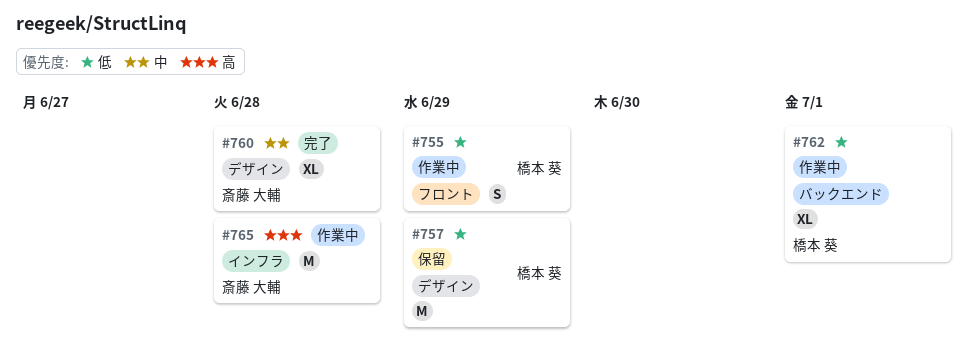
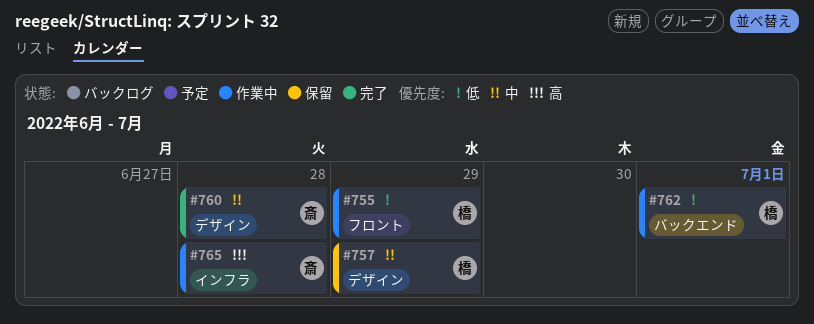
#757, priority: 低 -> 中

